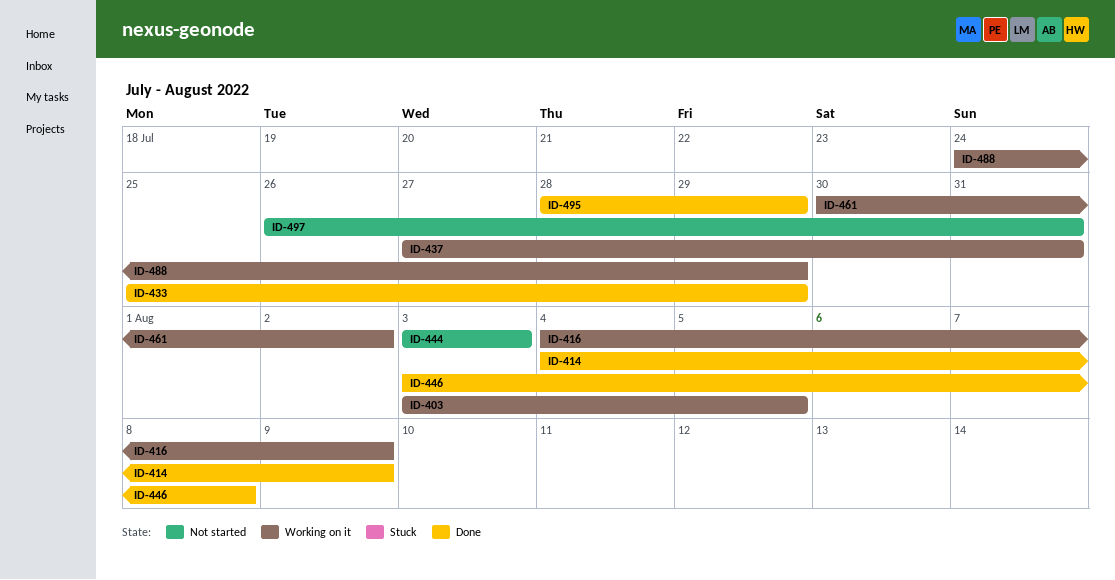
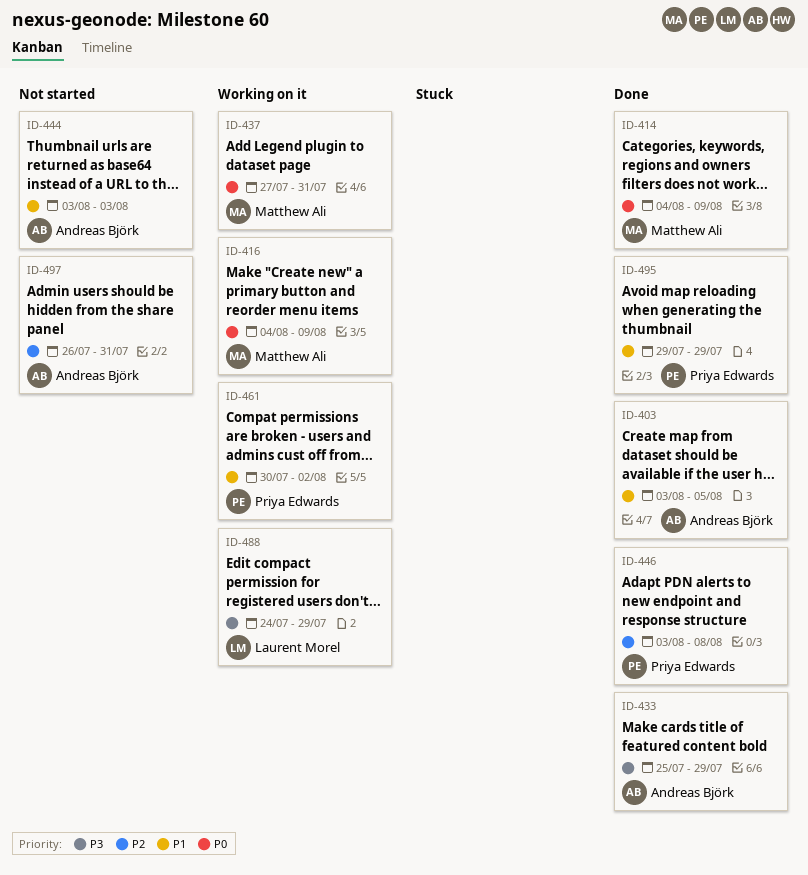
ID-403, status: Working on it -> Done
ID-495, start: Jul 28 -> Jul 29

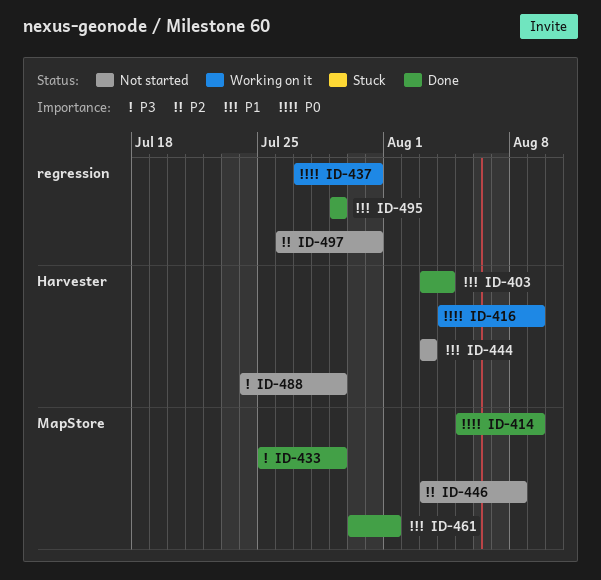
ID-403, due: Aug 5 -> Aug 4
ID-414, start: Aug 4 -> Aug 5
ID-446, status: Done -> Not started
ID-461, status: Working on it -> Done
ID-461, due: Aug 2 -> Aug 1
ID-488, status: Working on it -> Not started

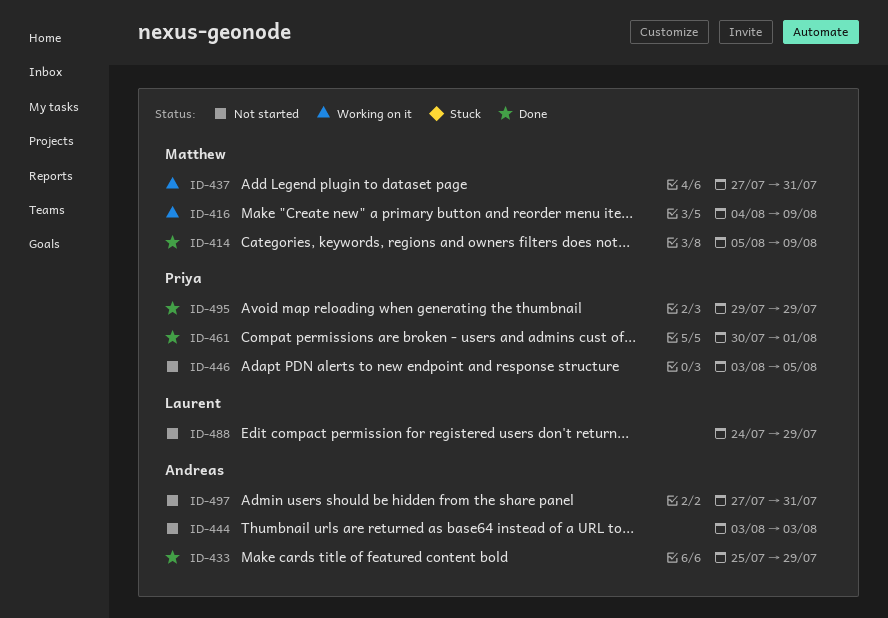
ID-403: present -> none
ID-446, due: Aug 8 -> Aug 5
ID-497, start: Jul 26 -> Jul 27

